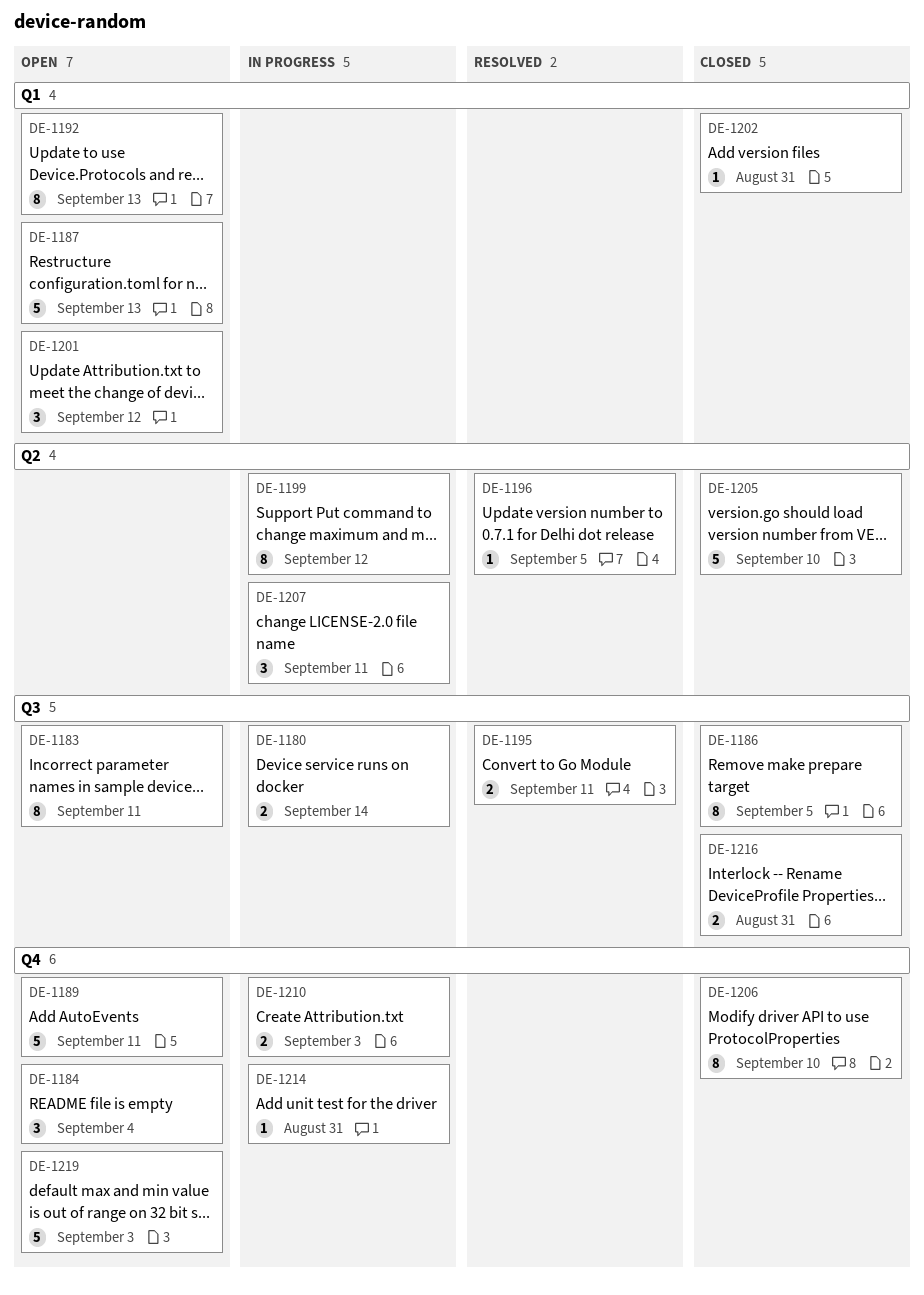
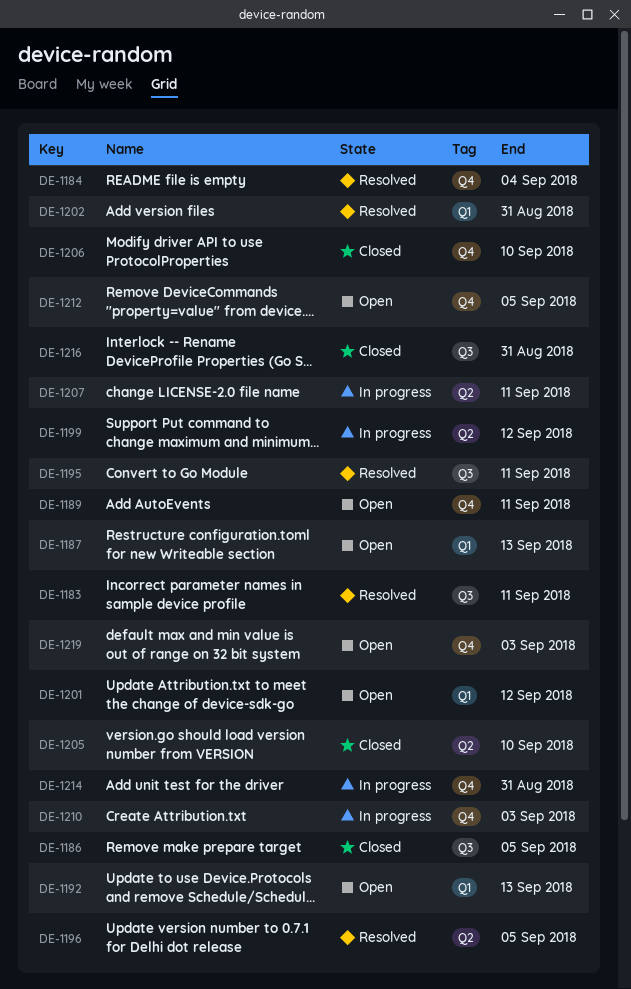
DE-1180: present -> none
DE-1183, status: Open -> Resolved
DE-1184, status: Open -> Resolved
DE-1202, status: Closed -> Resolved
DE-1212: none -> present

